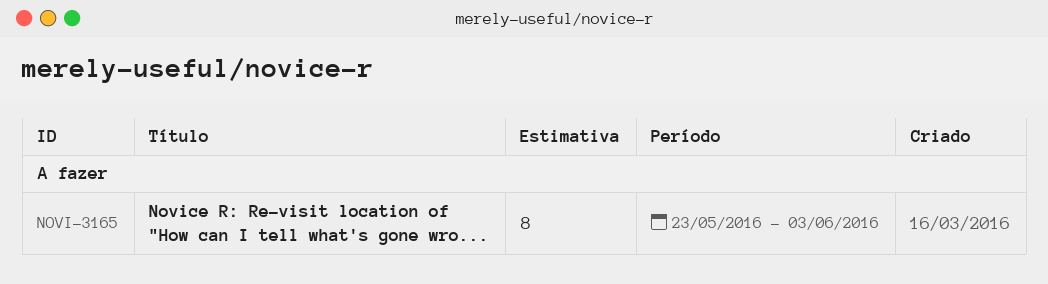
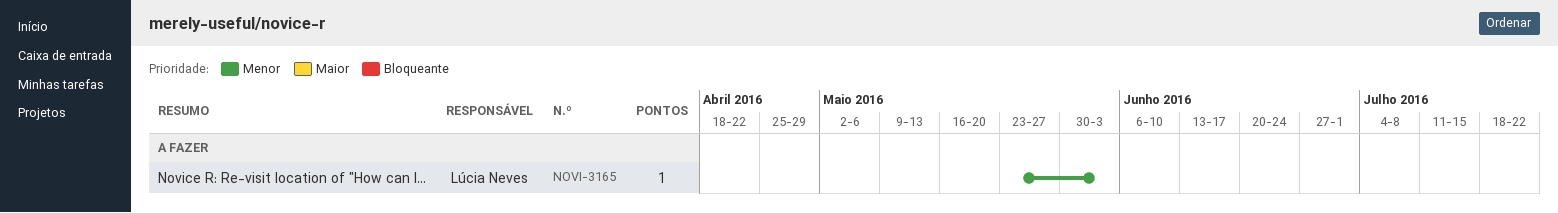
NOVI-3165, estimate: 8 -> 1

